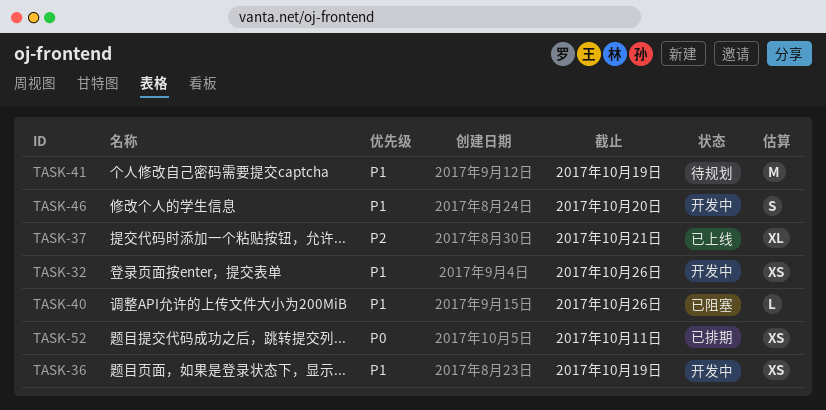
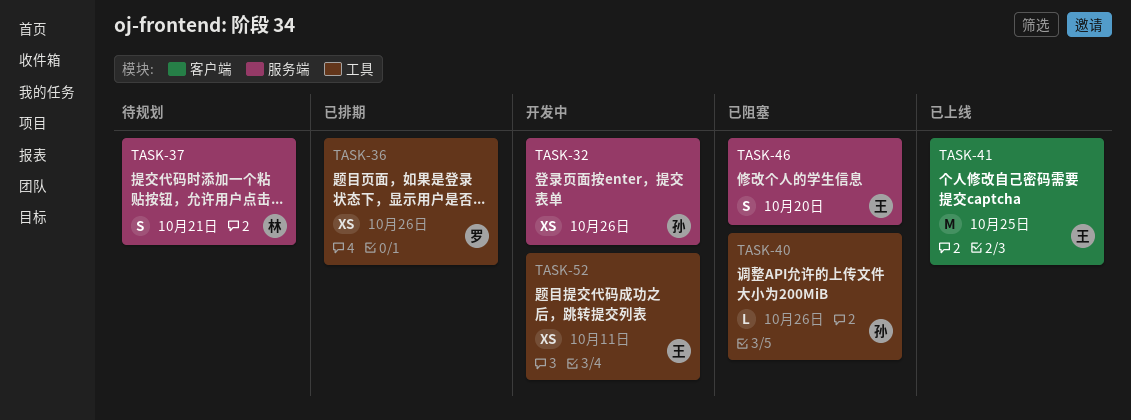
TASK-36, status: 开发中 -> 已排期
TASK-36, due: Oct 19 -> Oct 26
TASK-37, status: 已上线 -> 待规划
TASK-37, estimate: XL -> S
TASK-41, status: 待规划 -> 已上线
TASK-41, due: Oct 19 -> Oct 25
TASK-46, status: 开发中 -> 已阻塞
TASK-52, status: 已排期 -> 开发中

